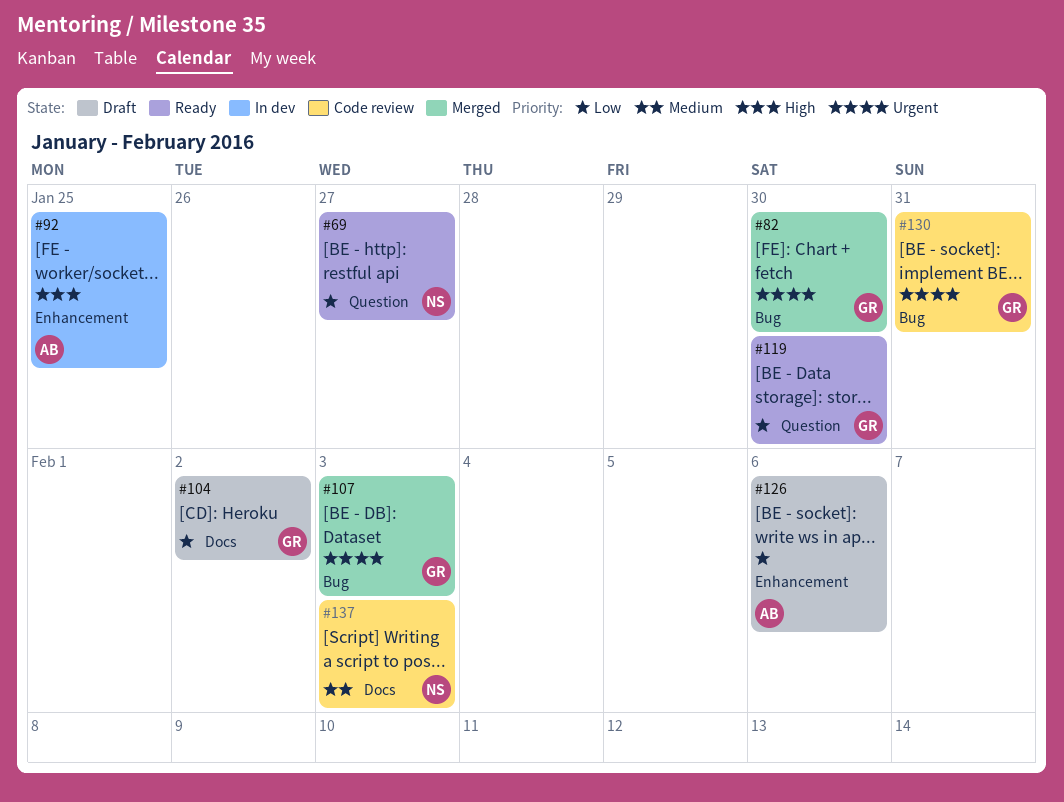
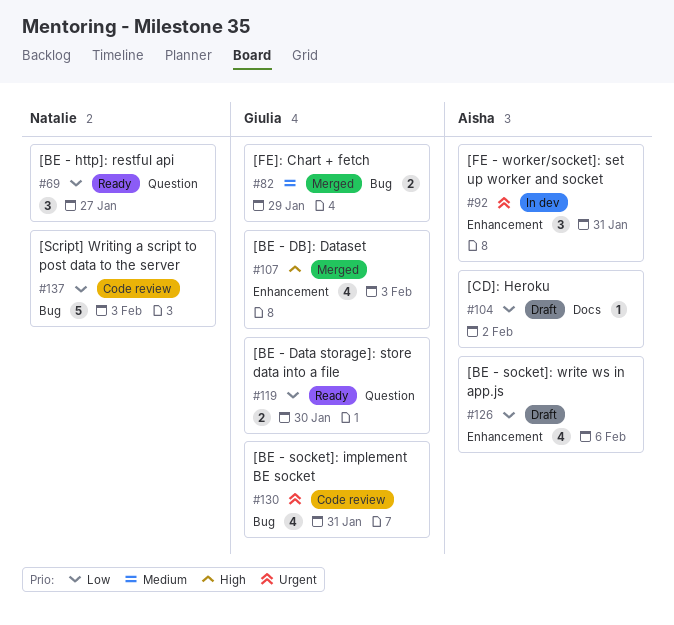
#82, priority: Urgent -> Medium
#82, due: Jan 30 -> Jan 29
#92, priority: High -> Urgent
#92, due: Jan 25 -> Jan 31
#104, owner: Giulia -> Aisha
#107, priority: Urgent -> High
#107, label: Bug -> Enhancement
#137, priority: Medium -> Low
#137, label: Docs -> Bug

